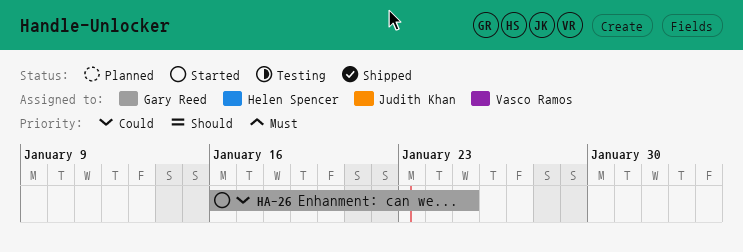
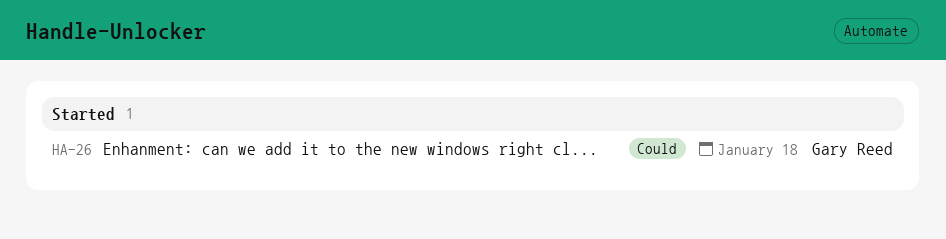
HA-26, due: Jan 25 -> Jan 18

